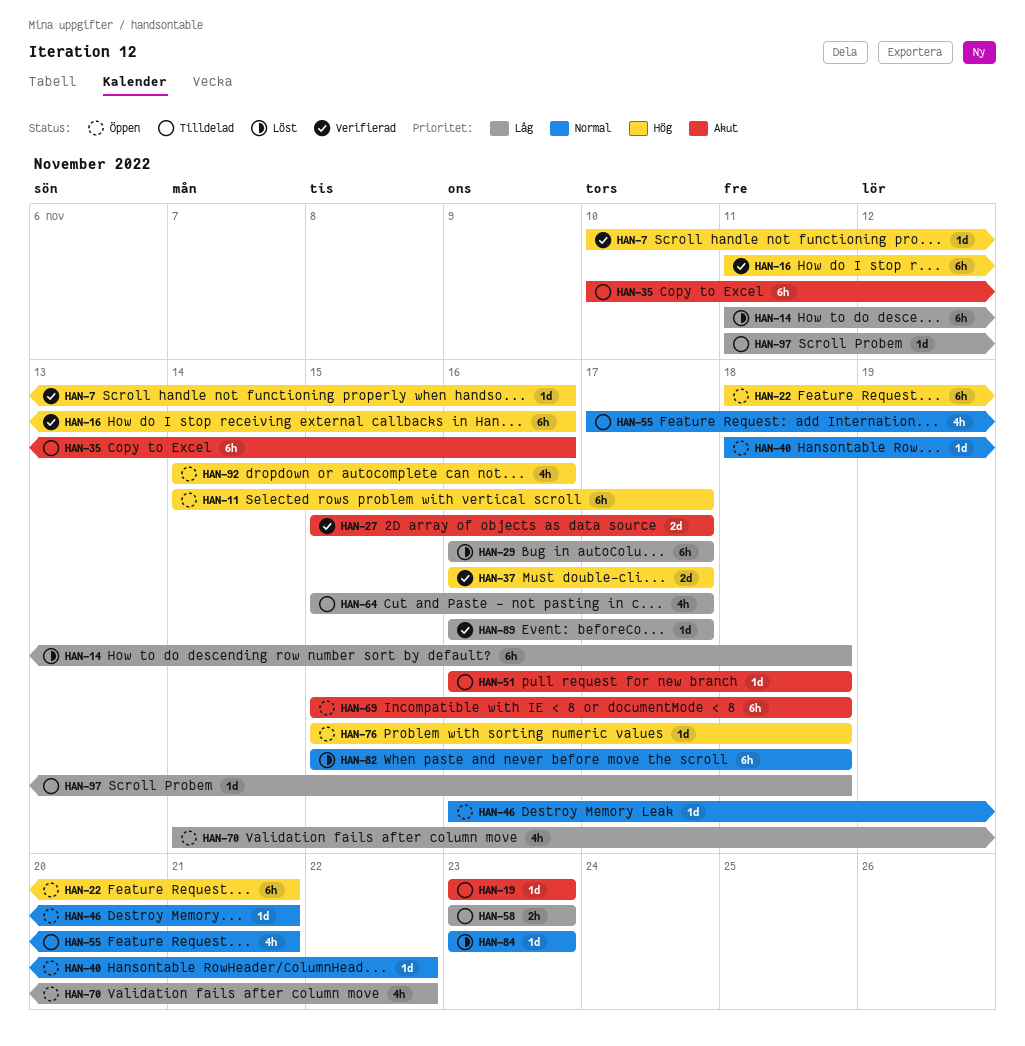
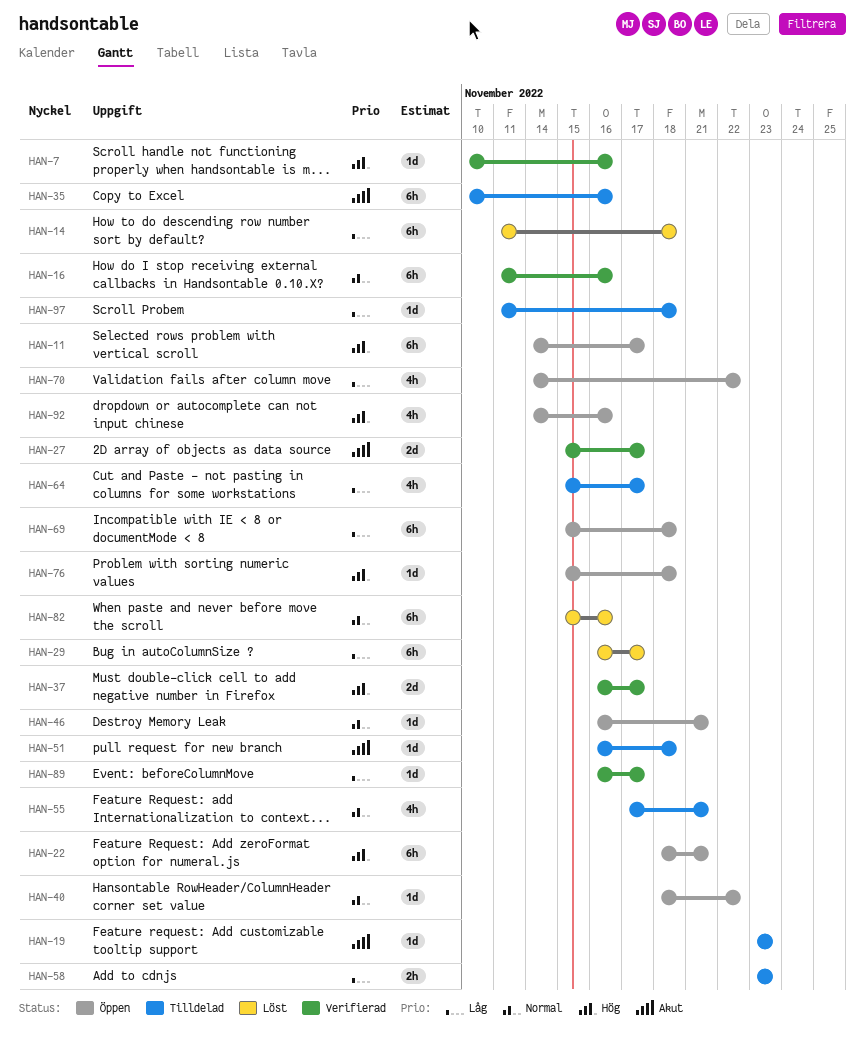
HAN-16, priority: Hög -> Normal
HAN-69, priority: Akut -> Låg
HAN-82, due: Nov 18 -> Nov 16
HAN-84: present -> none

